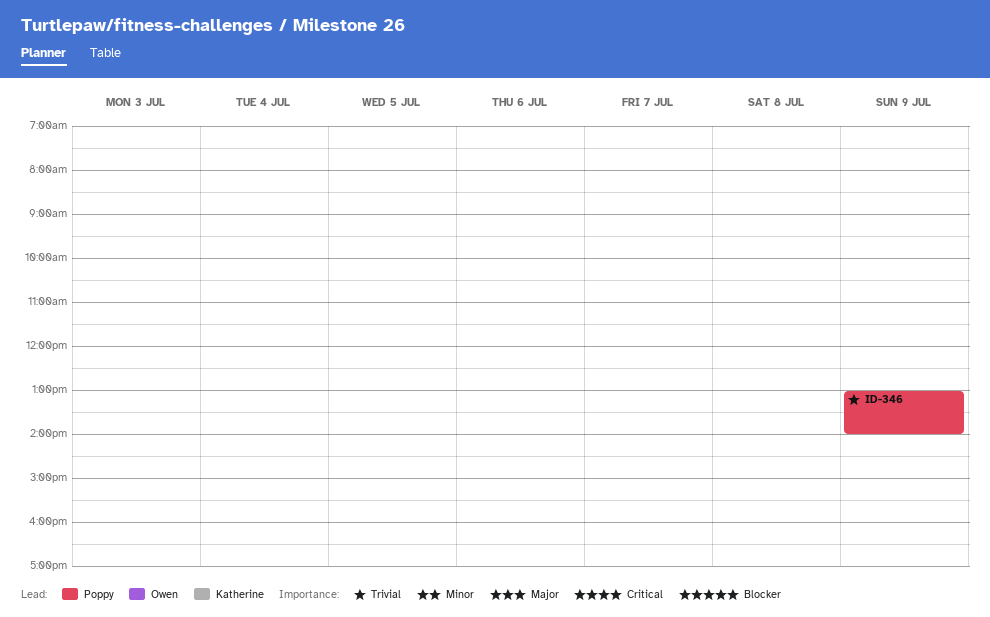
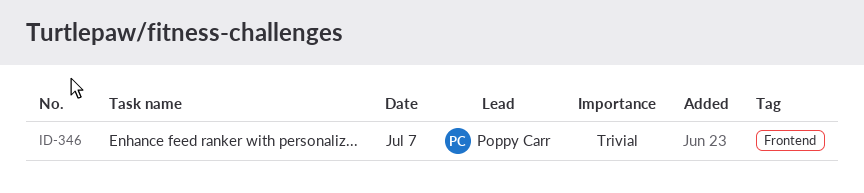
ID-346, day: Jul 9 -> Jul 7

